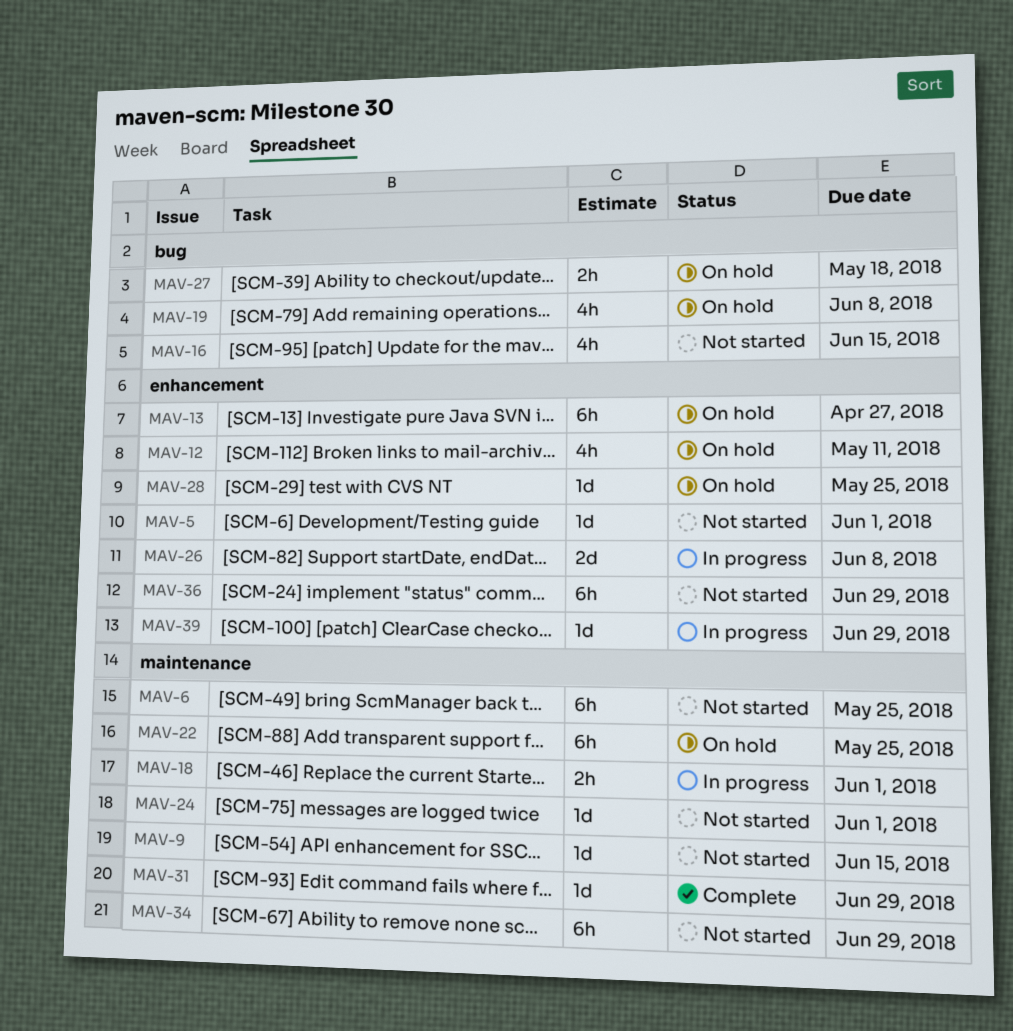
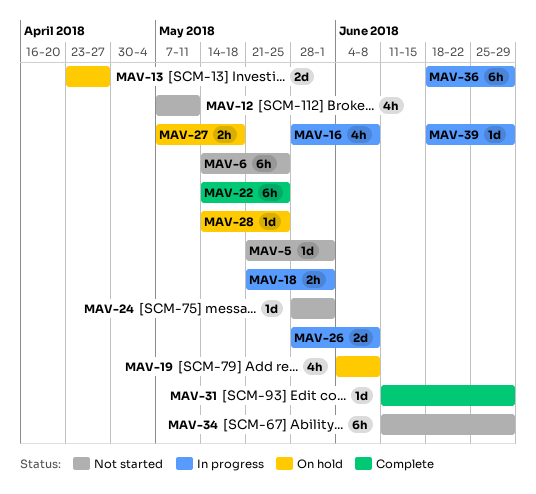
MAV-9: present -> none
MAV-12, status: On hold -> Not started
MAV-13, estimate: 6h -> 2d
MAV-16, status: Not started -> In progress
MAV-16, due: Jun 15 -> Jun 8
MAV-22, status: On hold -> Complete
MAV-36, status: Not started -> In progress

